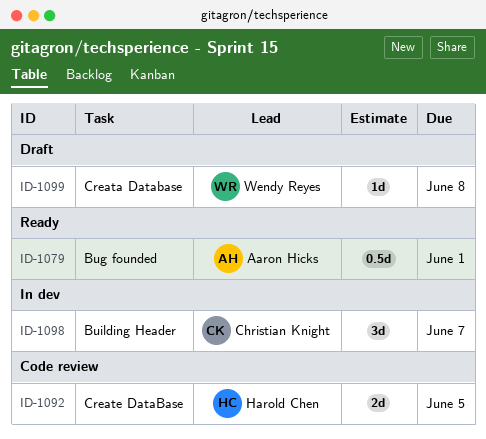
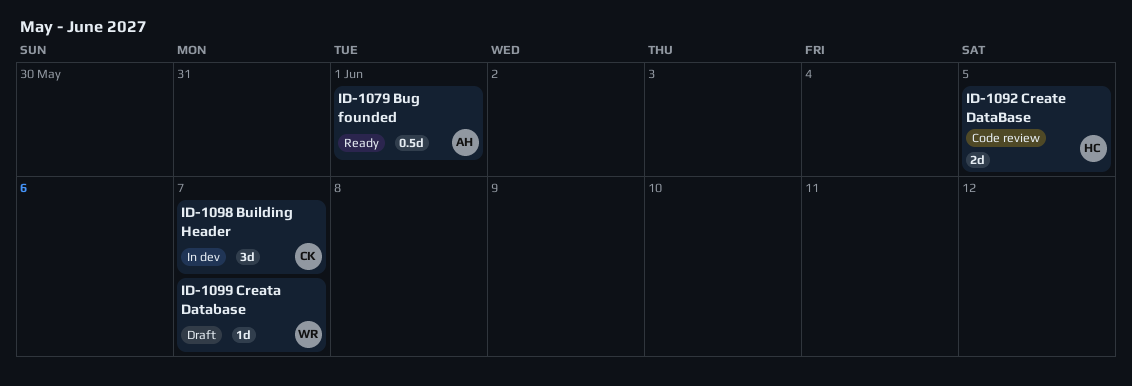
ID-1099, due: Jun 8 -> Jun 7

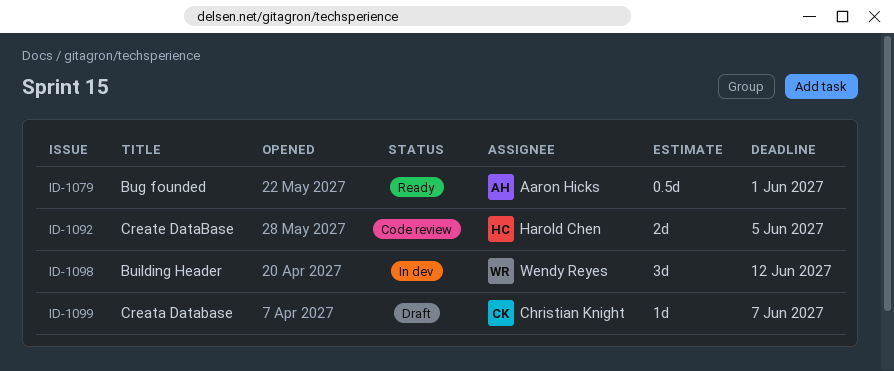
ID-1098, owner: Christian Knight -> Wendy Reyes
ID-1098, due: Jun 7 -> Jun 12
ID-1099, owner: Wendy Reyes -> Christian Knight

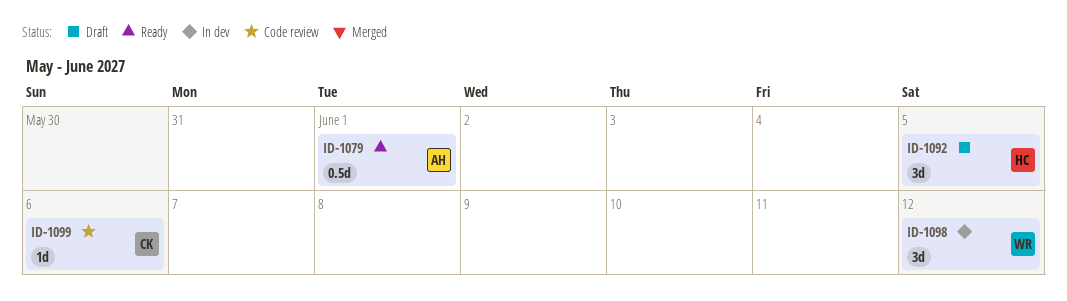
ID-1092, status: Code review -> Draft
ID-1092, estimate: 2d -> 3d
ID-1099, status: Draft -> Code review
ID-1099, due: Jun 7 -> Jun 6

